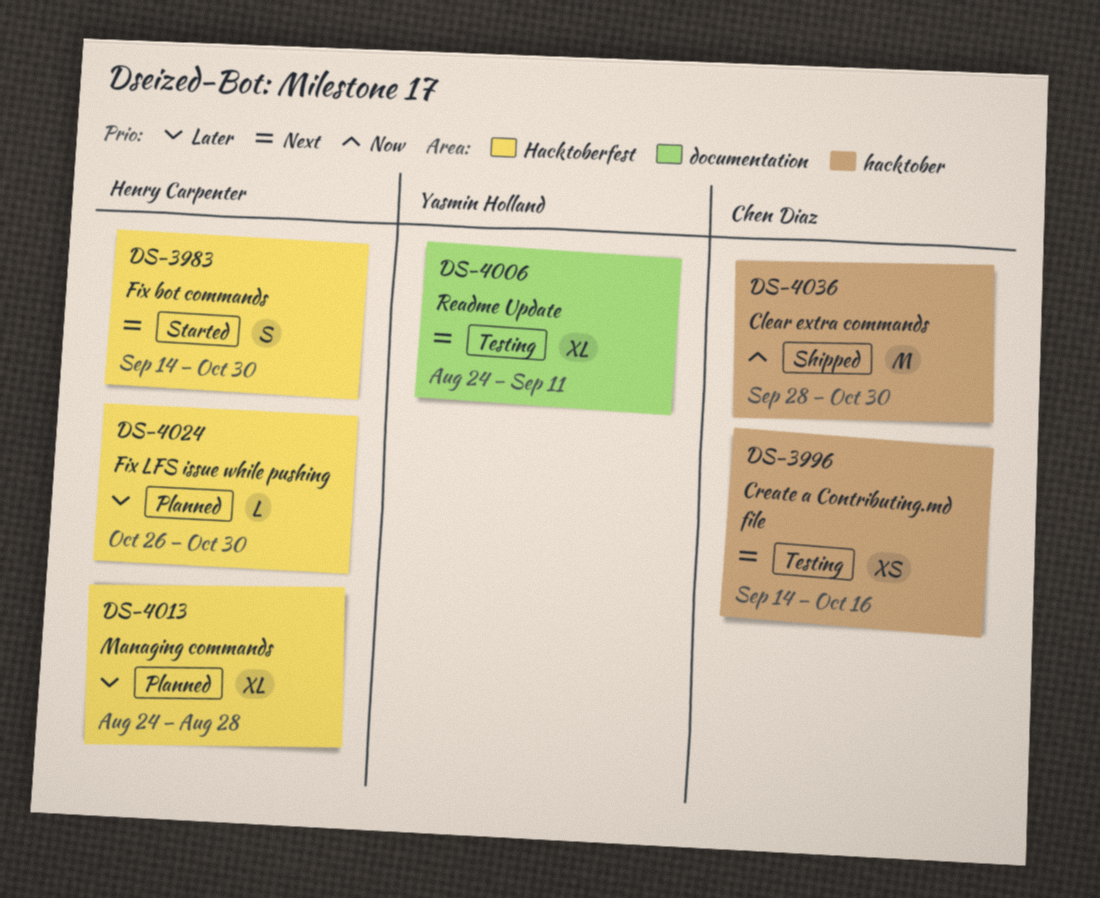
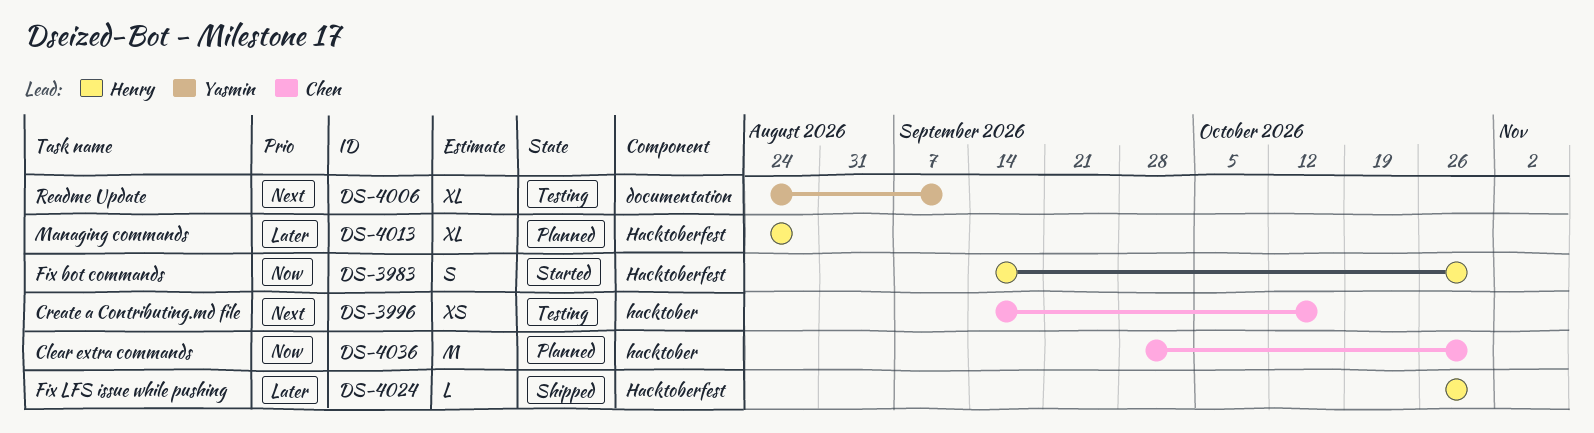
DS-3983, priority: Next -> Now
DS-4024, status: Planned -> Shipped
DS-4036, status: Shipped -> Planned

